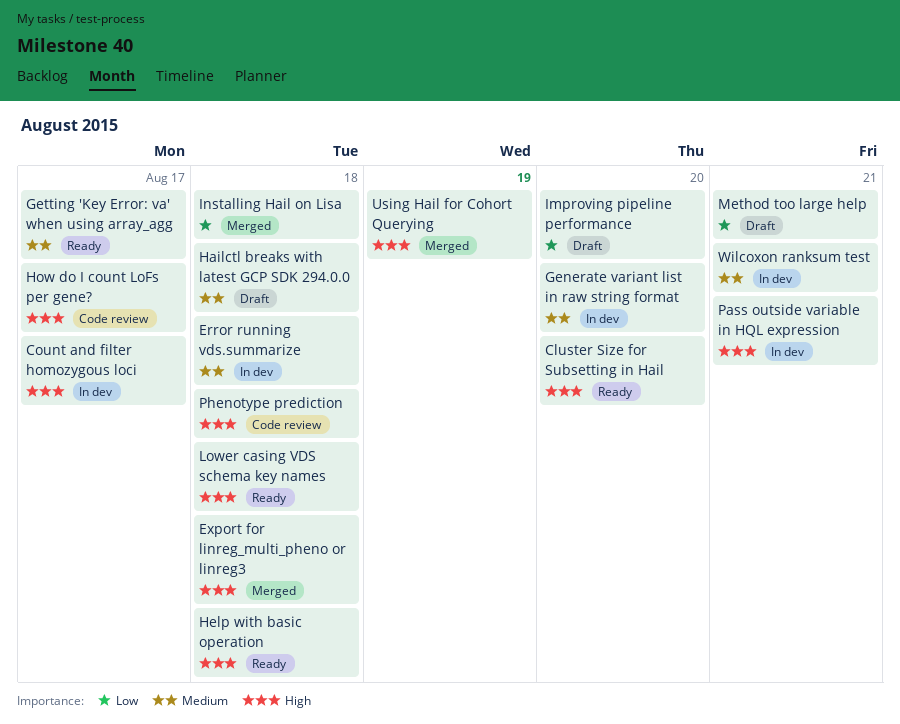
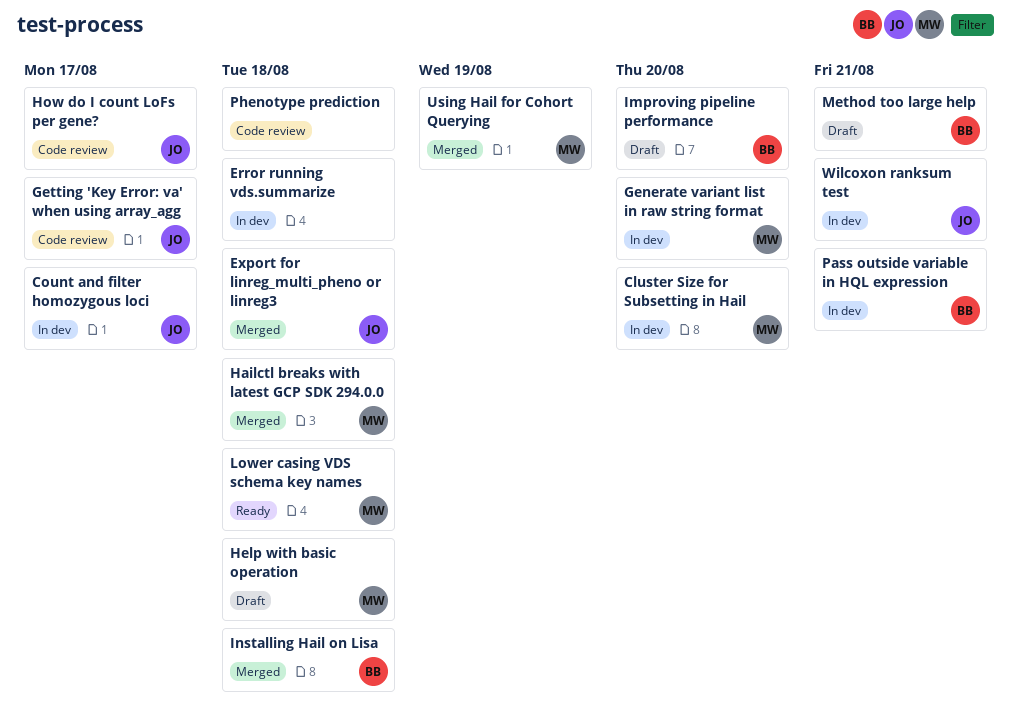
Cluster Size for Subsetting in Hail, status: Ready -> In dev
Getting 'Key Error: va' when using array_agg, status: Ready -> Code review
Hailctl breaks with latest GCP SDK 294.0.0, status: Draft -> Merged
Help with basic operation, status: Ready -> Draft

